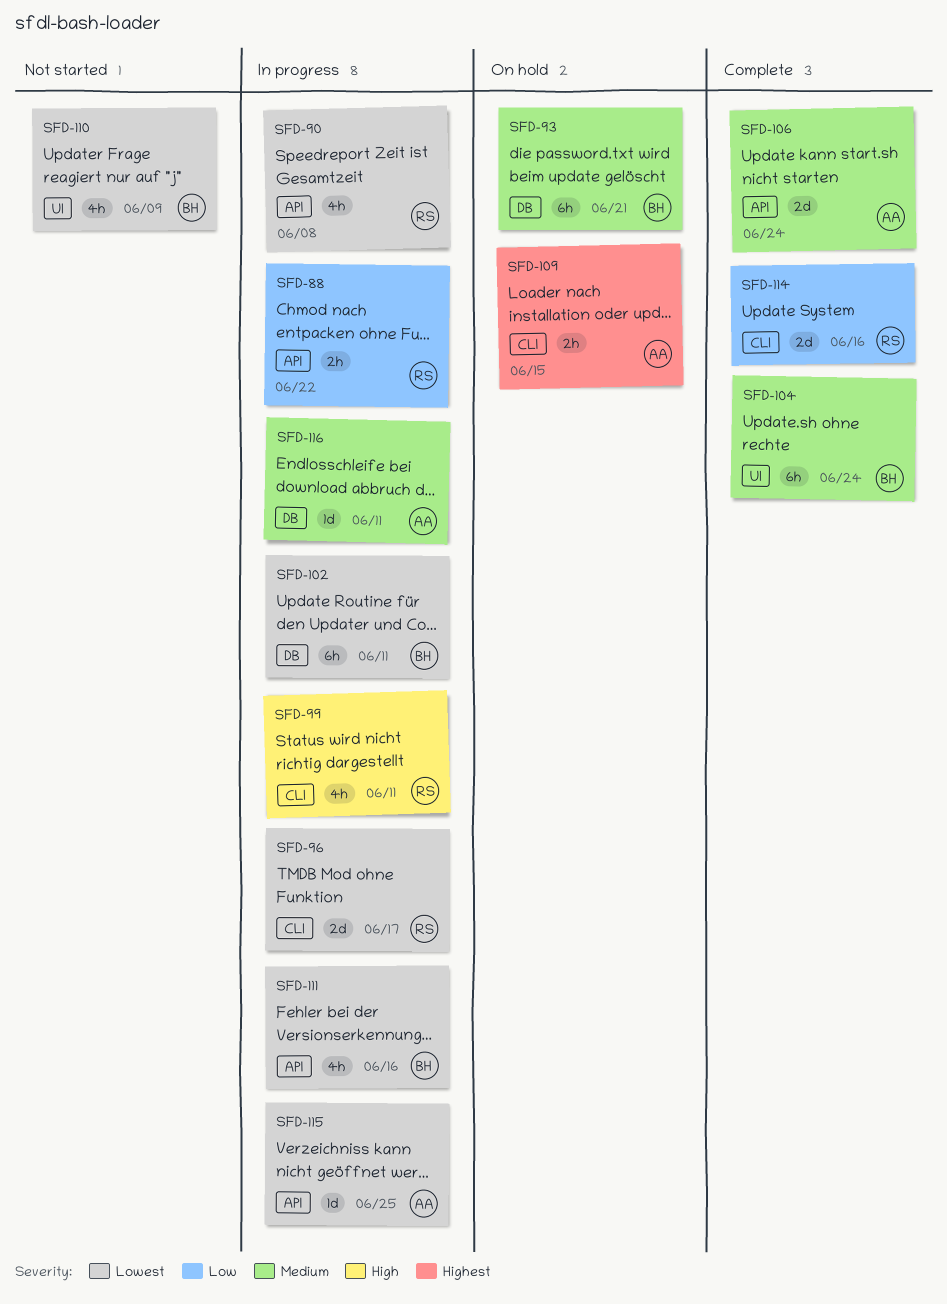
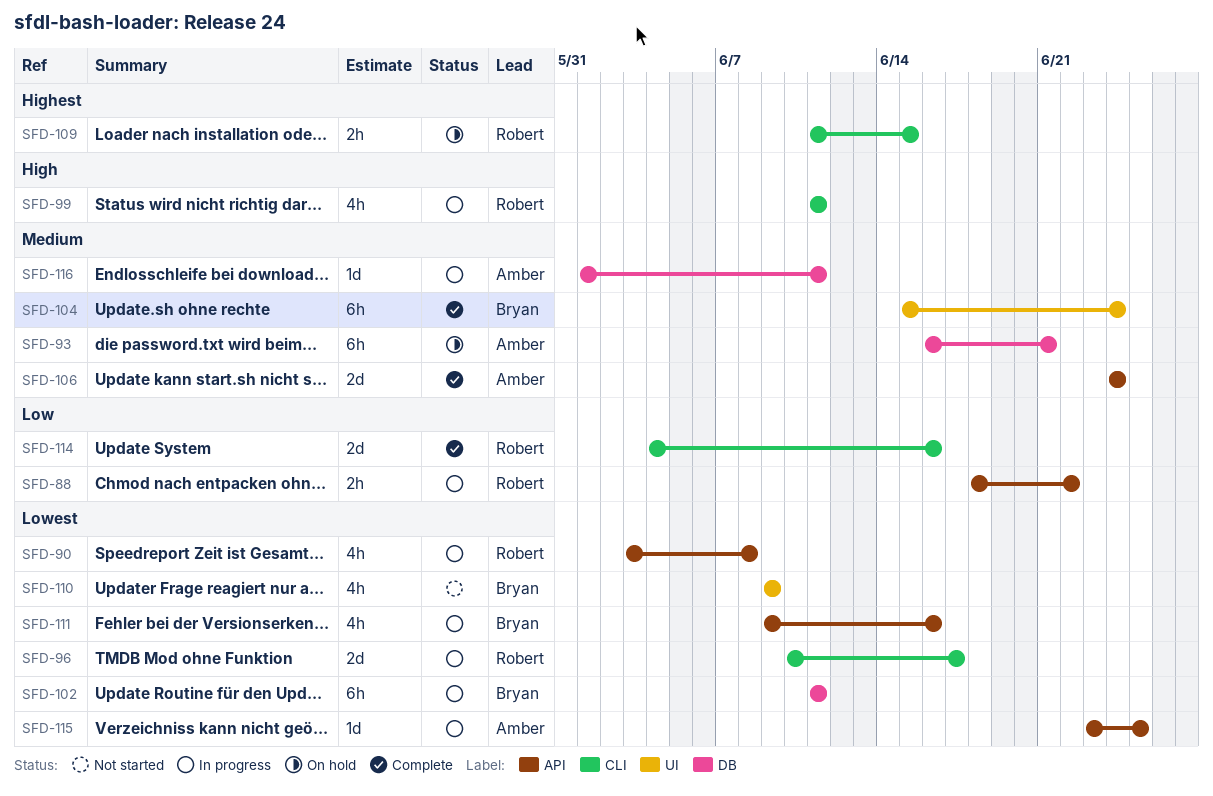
SFD-93, owner: Bryan -> Amber
SFD-109, owner: Amber -> Robert

